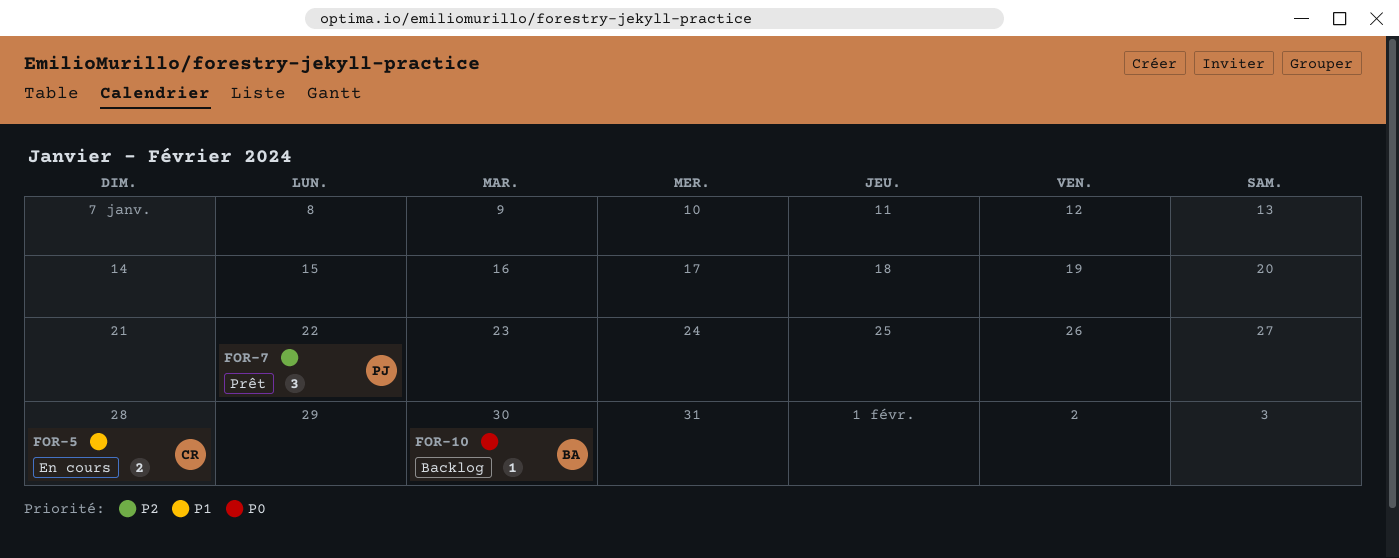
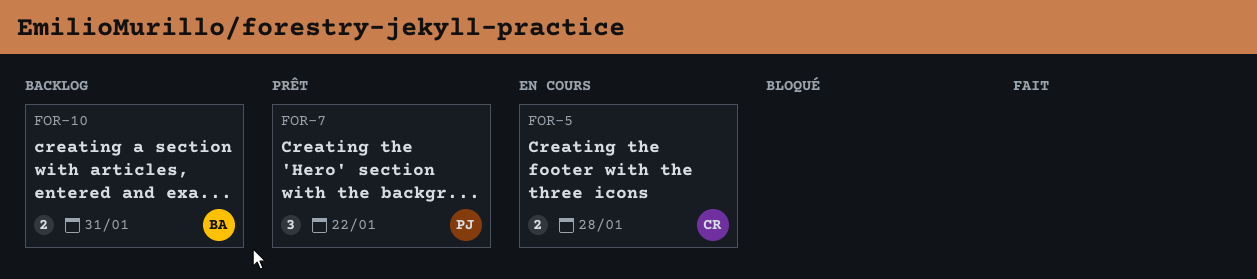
FOR-10, estimate: 1 -> 2
FOR-10, due: Jan 30 -> Jan 31

